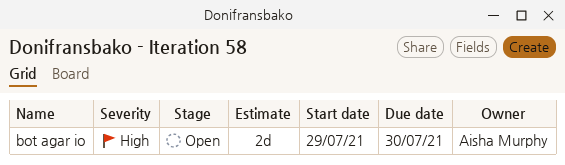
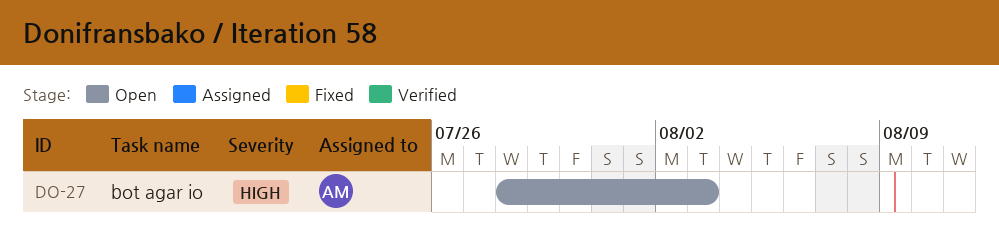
bot agar io, start: Jul 29 -> Jul 28
bot agar io, due: Jul 30 -> Aug 3

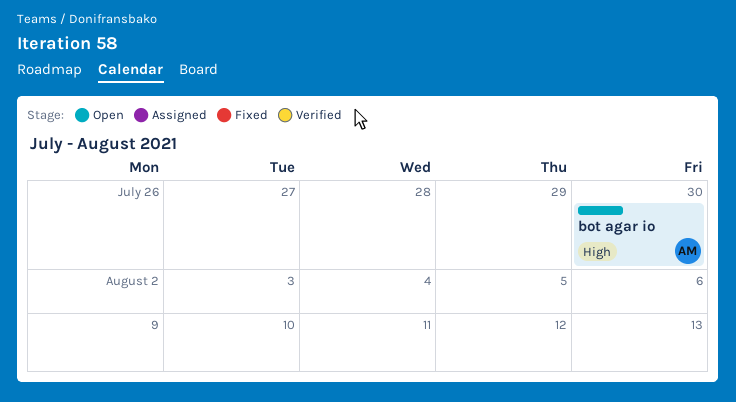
bot agar io, due: Aug 3 -> Jul 30

